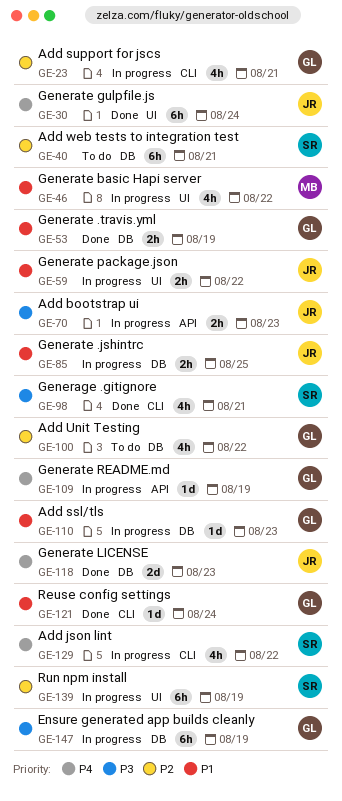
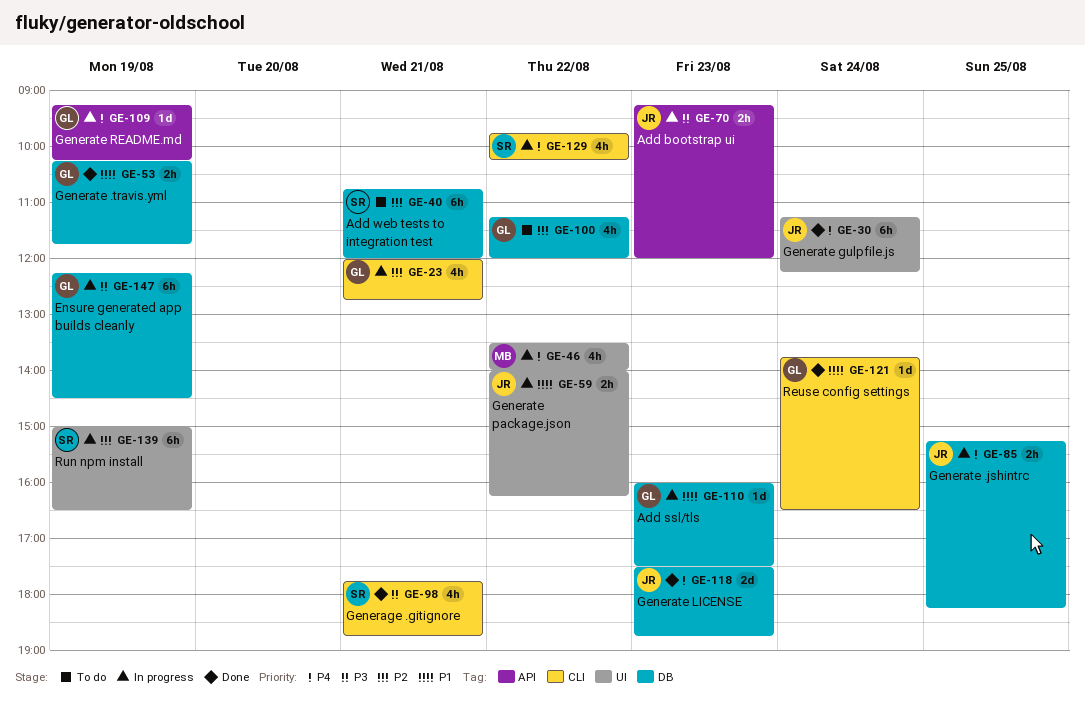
GE-46, priority: P1 -> P4
GE-85, priority: P1 -> P4

